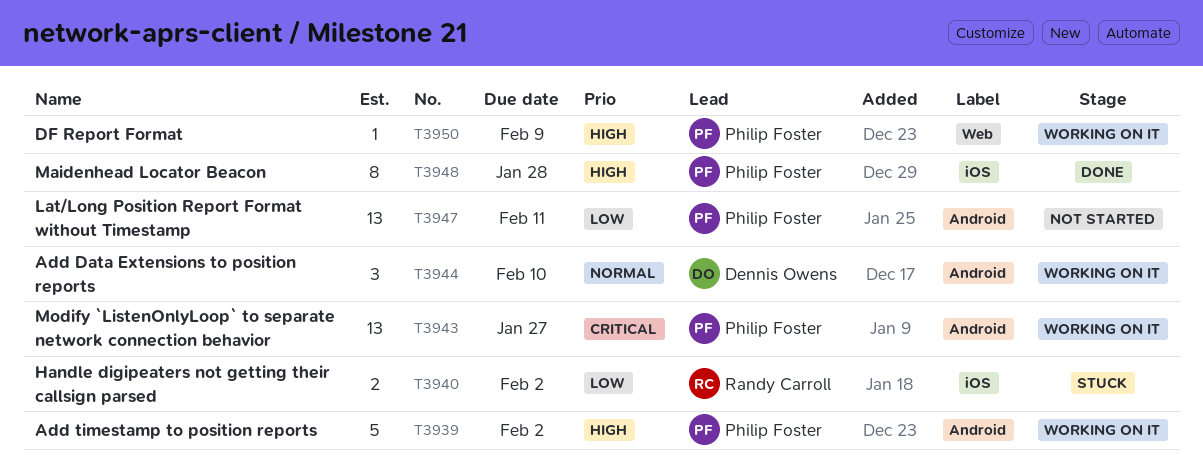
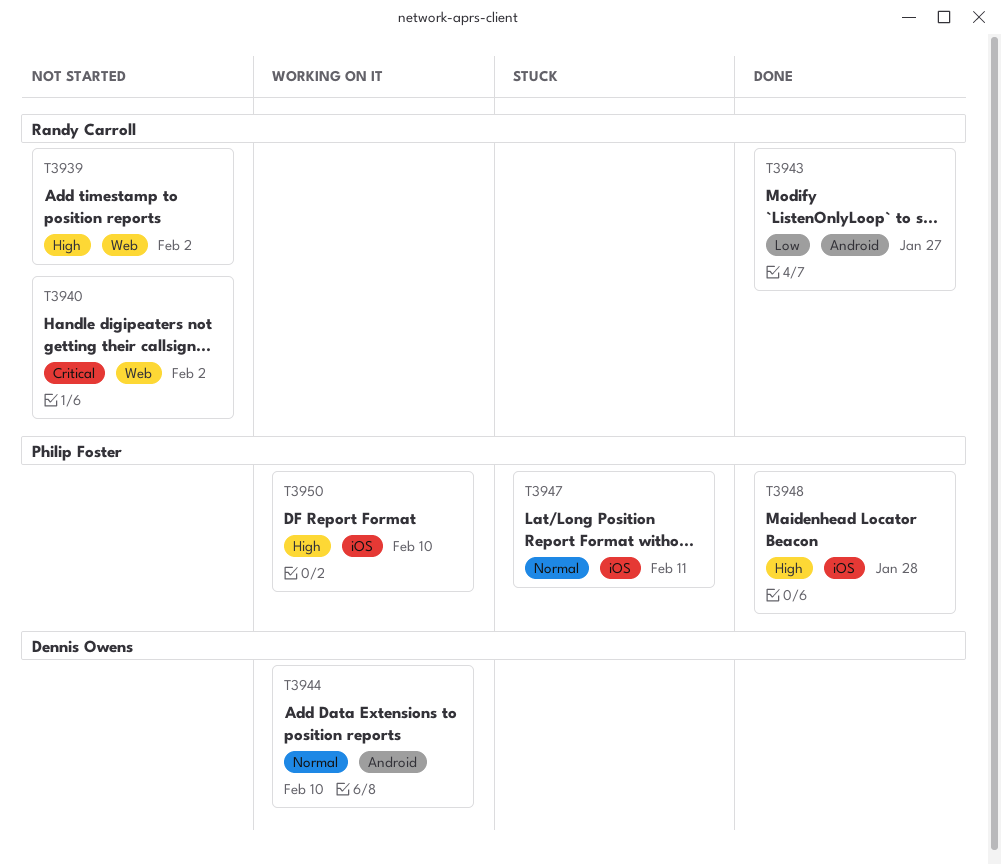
T3939, status: Working on it -> Not started
T3939, owner: Philip Foster -> Randy Carroll
T3939, label: Android -> Web
T3940, status: Stuck -> Not started
T3940, priority: Low -> Critical
T3940, label: iOS -> Web
T3943, status: Working on it -> Done
T3943, owner: Philip Foster -> Randy Carroll
T3943, priority: Critical -> Low
T3947, status: Not started -> Stuck
T3947, priority: Low -> Normal
T3947, label: Android -> iOS
T3950, label: Web -> iOS
T3950, due: Feb 9 -> Feb 10

